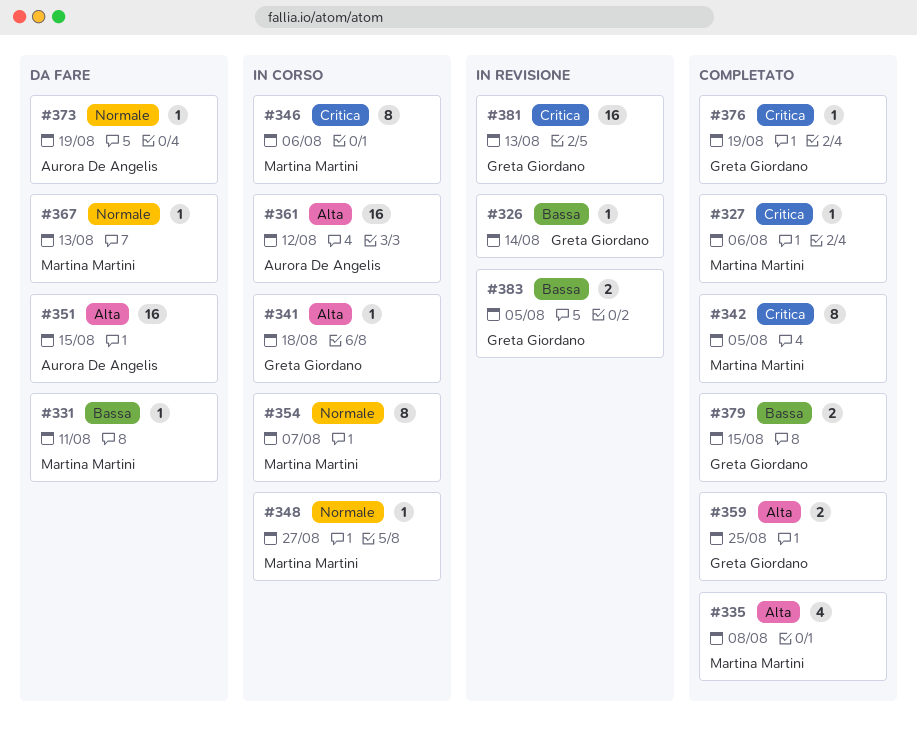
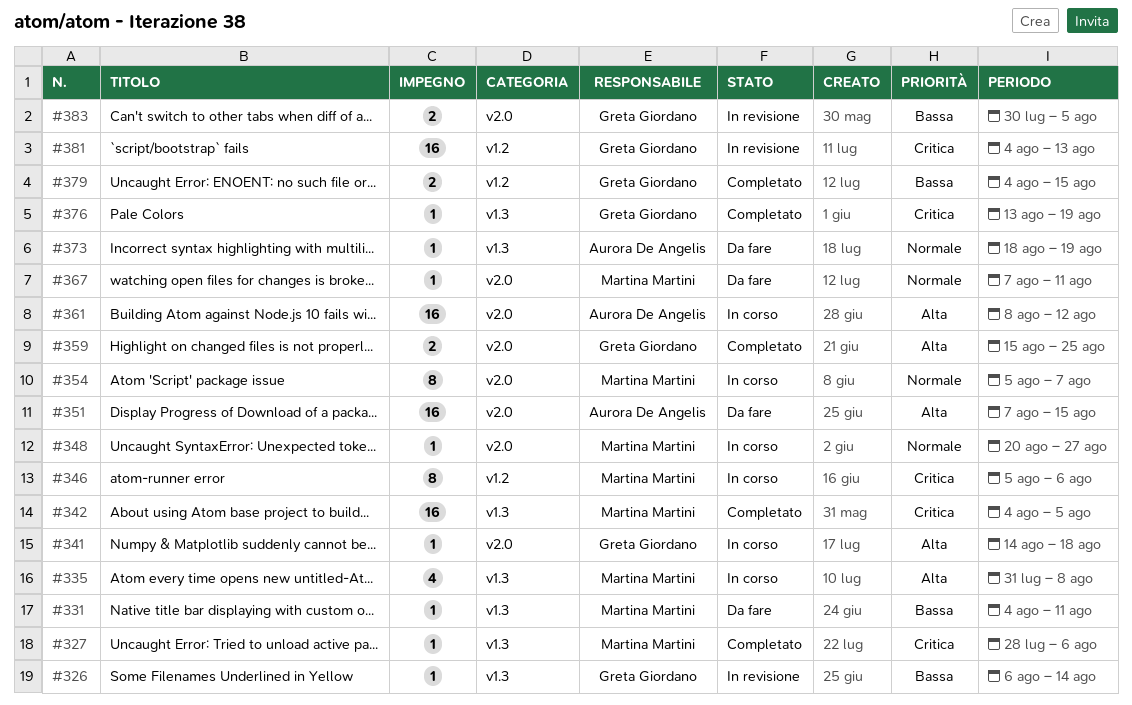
#335, status: Completato -> In corso
#342, estimate: 8 -> 16
#367, due: Aug 13 -> Aug 11

